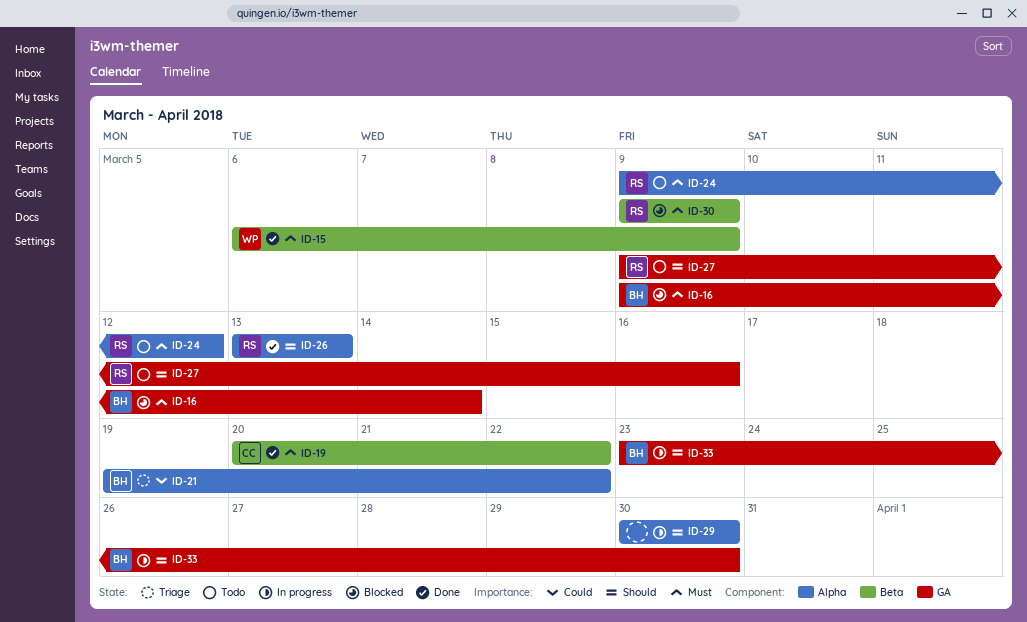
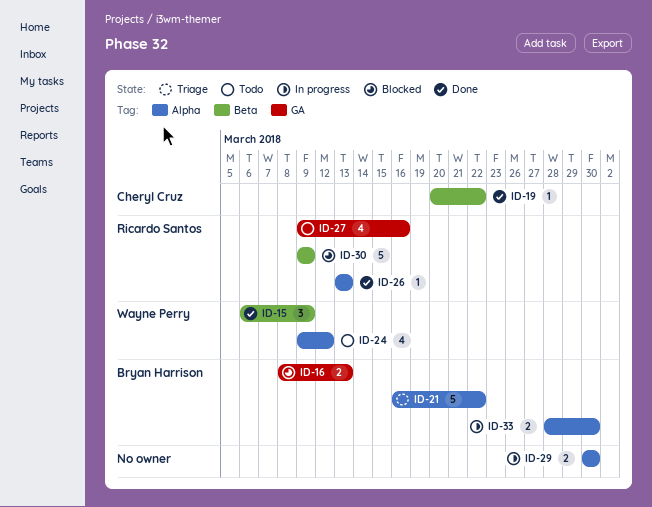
ID-16, start: Mar 9 -> Mar 8
ID-16, due: Mar 14 -> Mar 13
ID-21, start: Mar 19 -> Mar 16
ID-24, owner: Ricardo Santos -> Wayne Perry
ID-33, label: GA -> Alpha
ID-33, start: Mar 23 -> Mar 28

